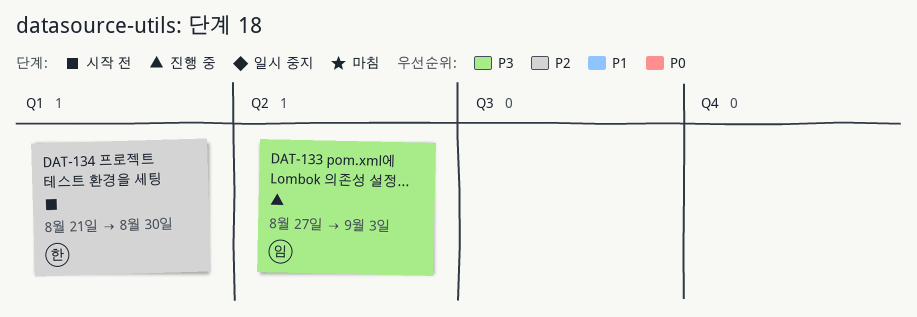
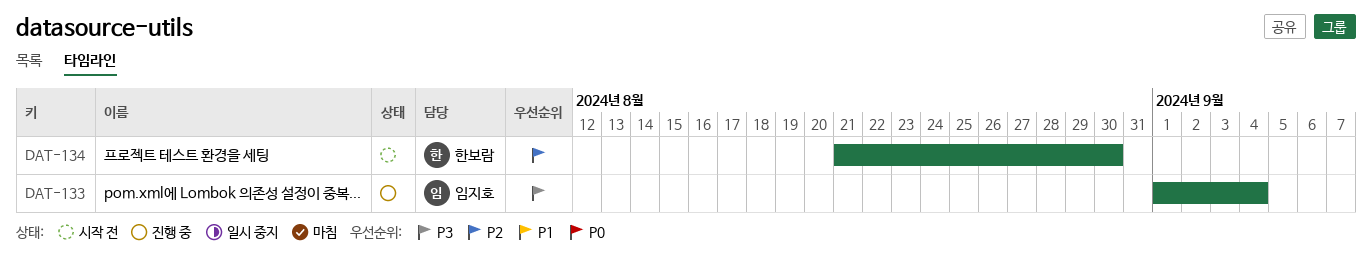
DAT-133, start: Aug 27 -> Sep 1
DAT-133, due: Sep 3 -> Sep 4

